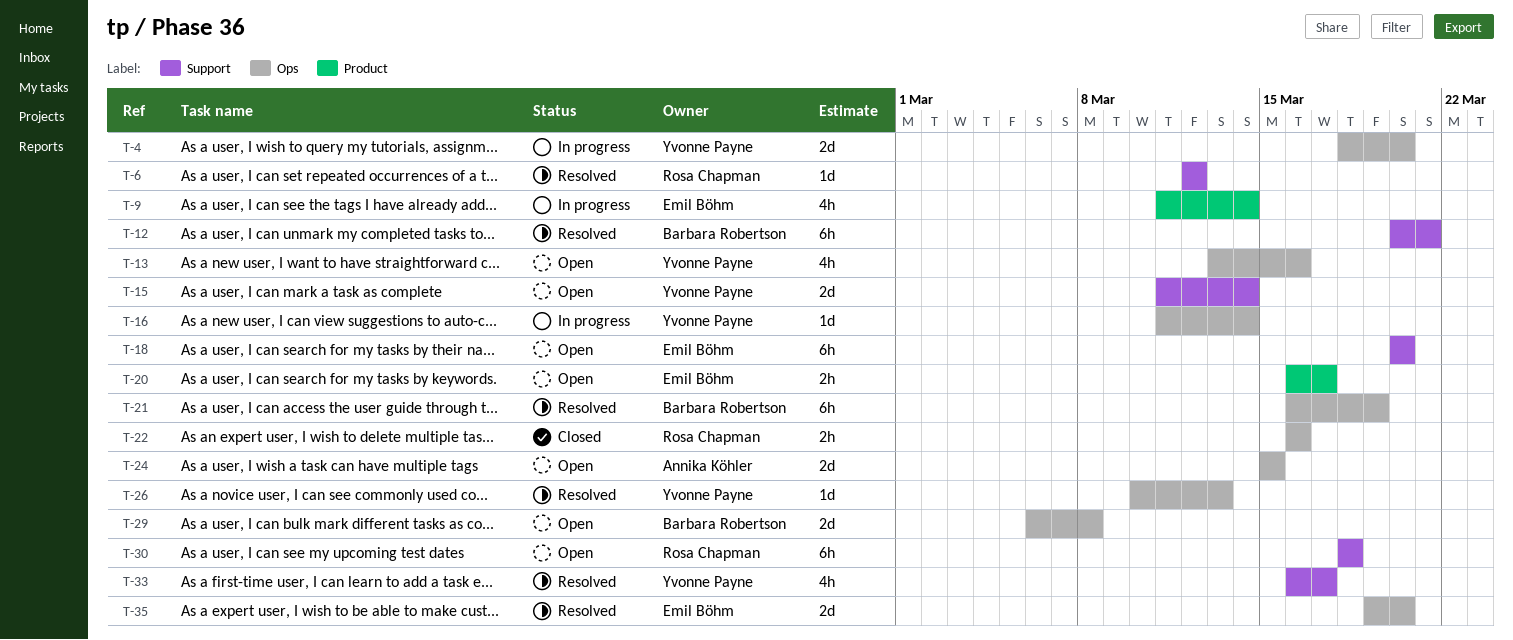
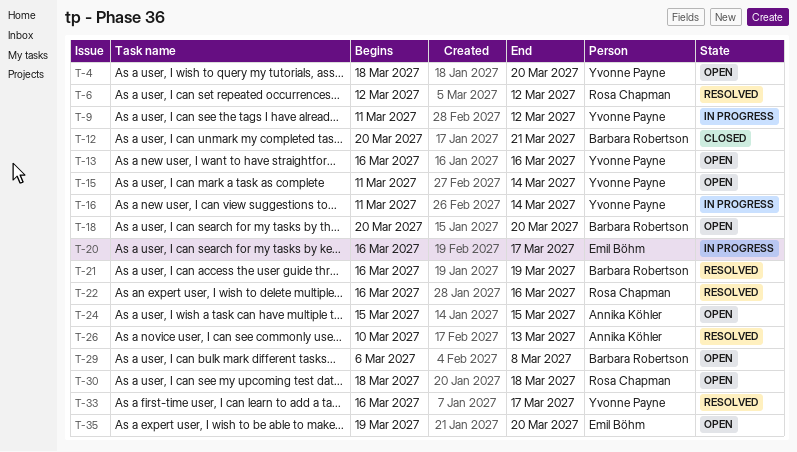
T-4, status: In progress -> Open
T-9, owner: Emil Böhm -> Yvonne Payne
T-9, due: Mar 14 -> Mar 12
T-12, status: Resolved -> Closed
T-13, start: Mar 13 -> Mar 16
T-18, owner: Emil Böhm -> Barbara Robertson
T-20, status: Open -> In progress
T-22, status: Closed -> Resolved
T-26, owner: Yvonne Payne -> Annika Köhler
T-35, status: Resolved -> Open

